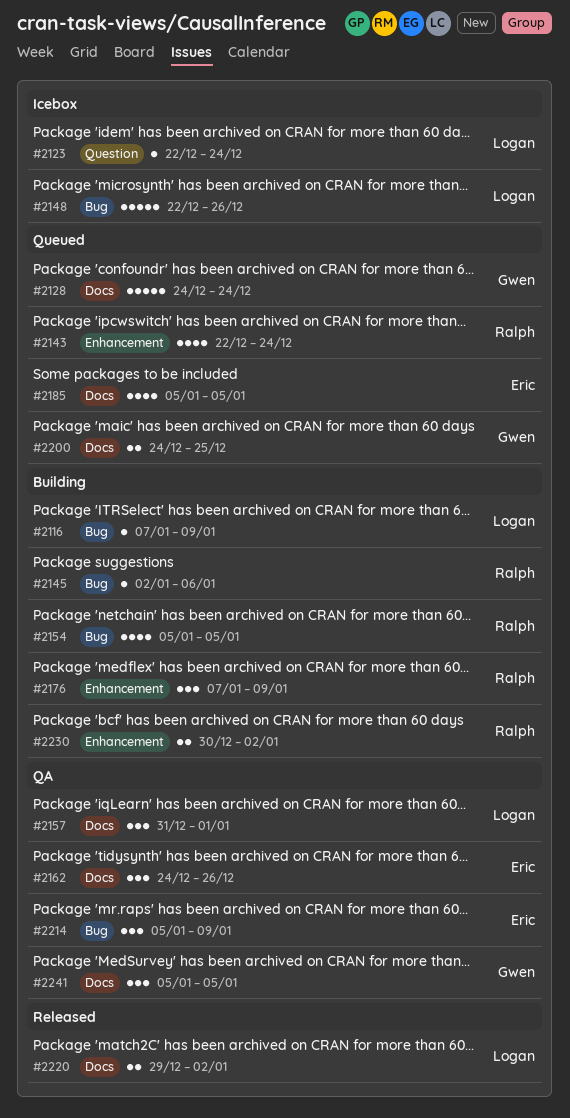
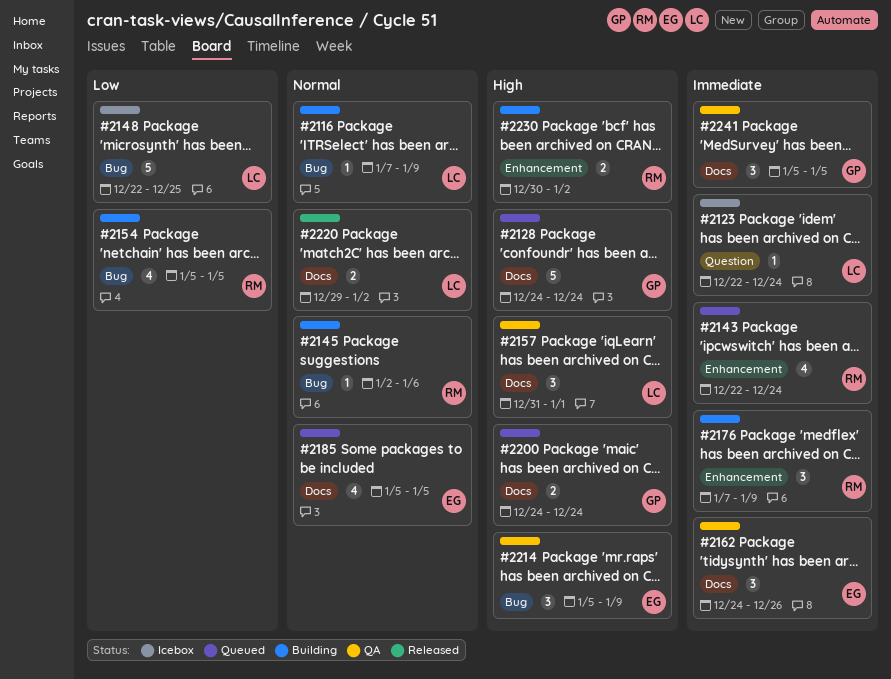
#2148, due: Dec 26 -> Dec 25
#2200, due: Dec 25 -> Dec 24

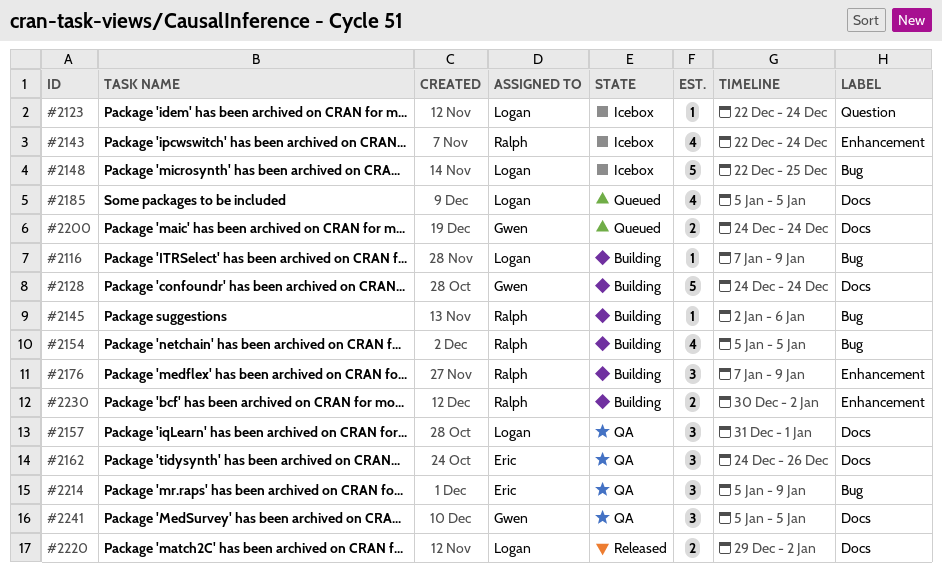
#2128, status: Queued -> Building
#2143, status: Queued -> Icebox
#2185, owner: Eric -> Logan

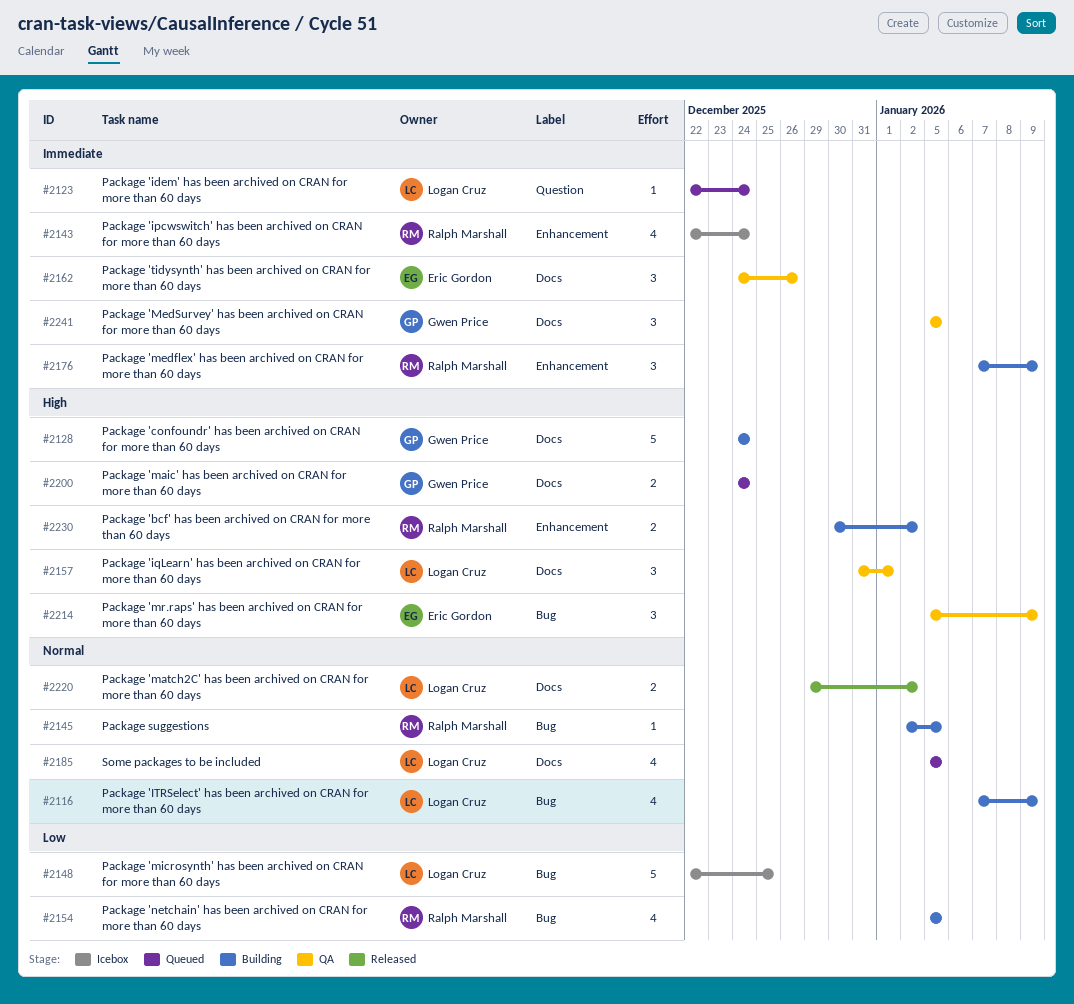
#2116, estimate: 1 -> 4
#2123, status: Icebox -> Queued
#2145, due: Jan 6 -> Jan 5

